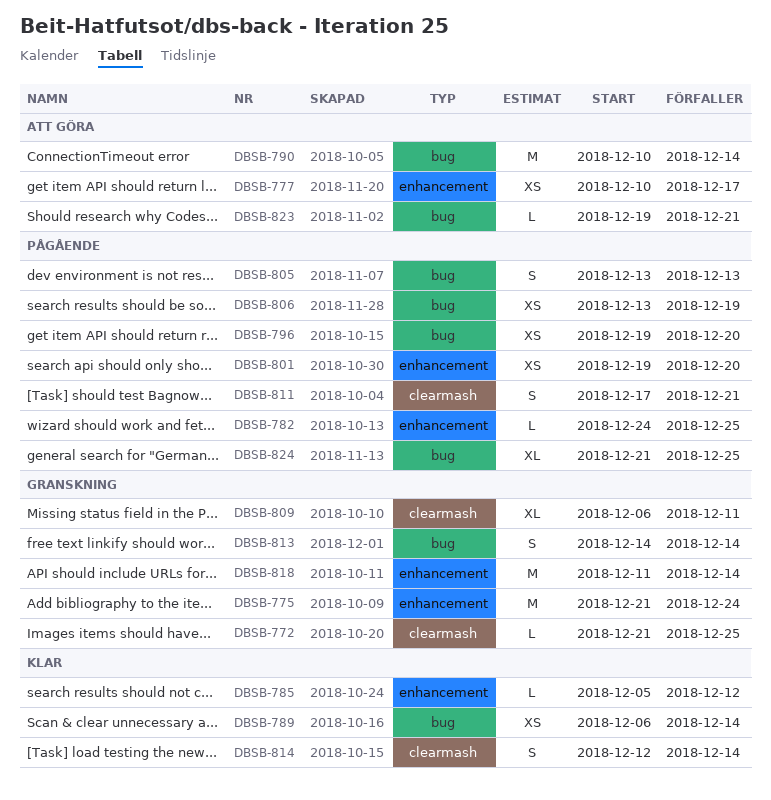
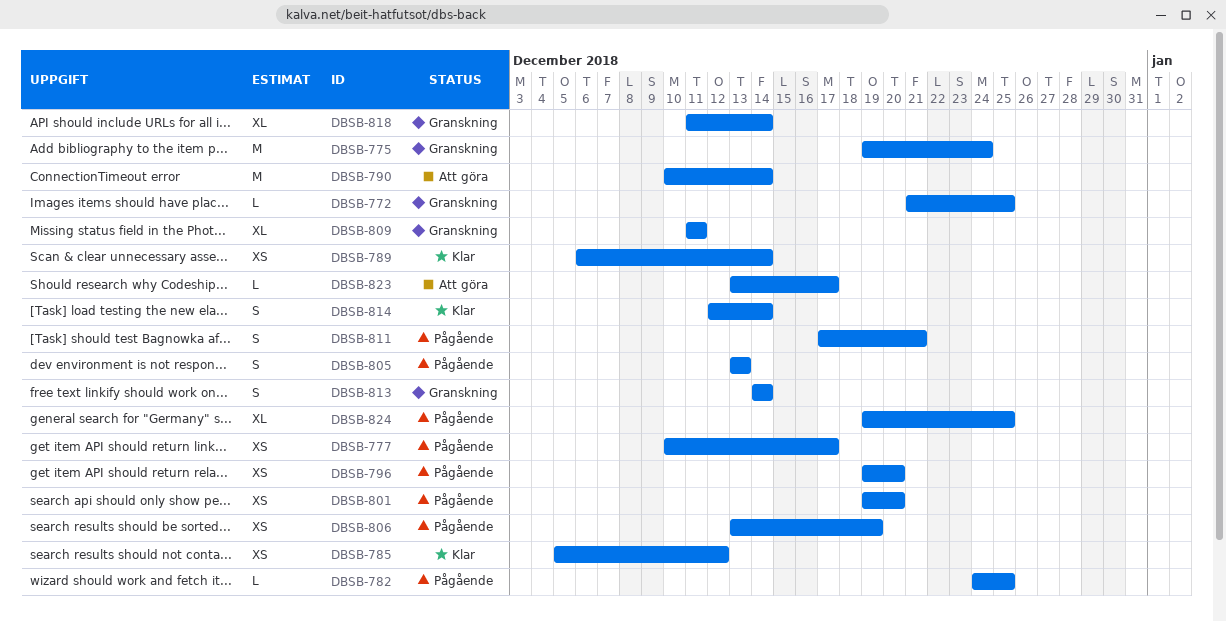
DBSB-775, start: Dec 21 -> Dec 19
DBSB-777, status: Att göra -> Pågående
DBSB-785, estimate: L -> XS
DBSB-809, start: Dec 6 -> Dec 11
DBSB-818, estimate: M -> XL
DBSB-823, start: Dec 19 -> Dec 13
DBSB-823, due: Dec 21 -> Dec 17
DBSB-824, start: Dec 21 -> Dec 19

